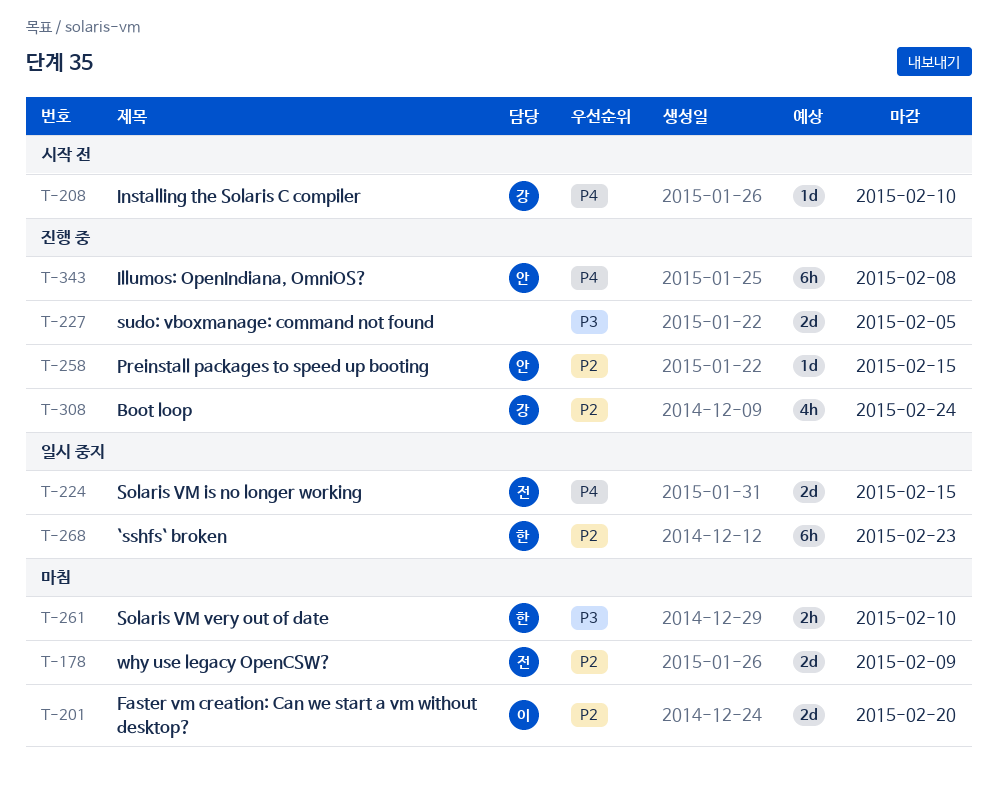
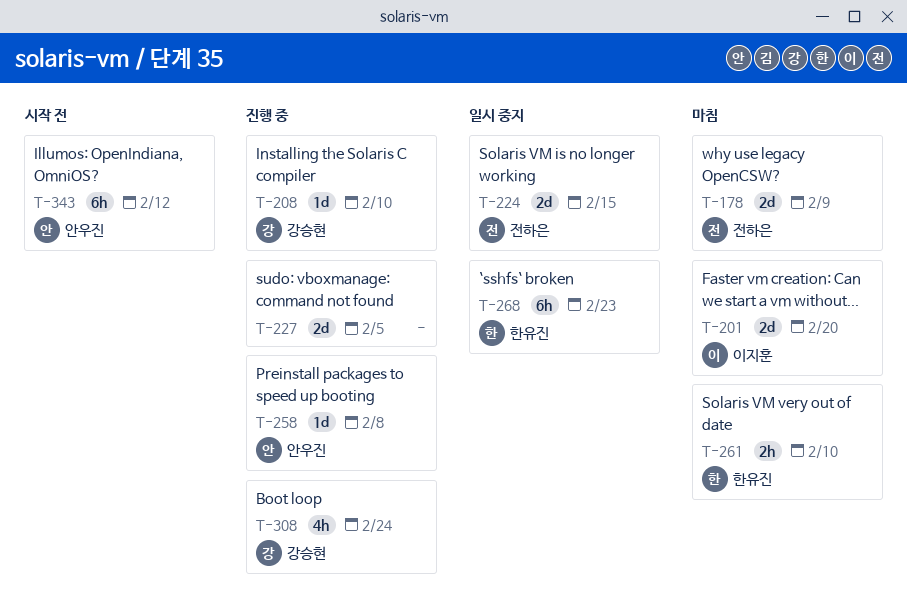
T-208, status: 시작 전 -> 진행 중
T-258, due: Feb 15 -> Feb 8
T-343, status: 진행 중 -> 시작 전
T-343, due: Feb 8 -> Feb 12

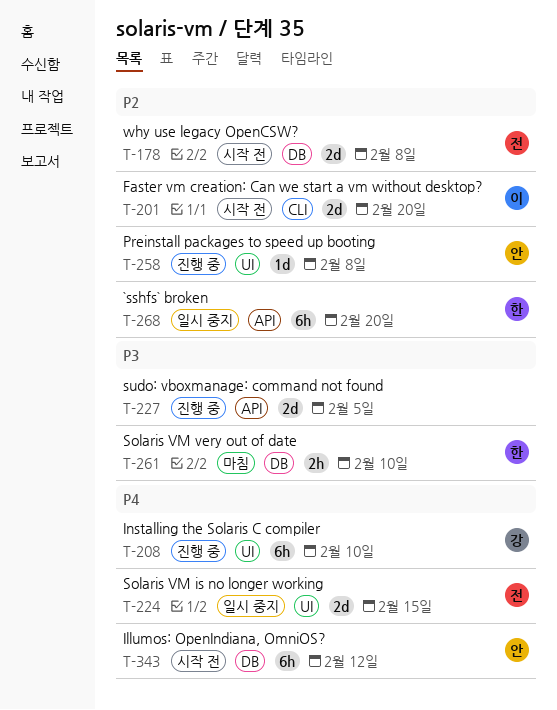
T-178, status: 마침 -> 시작 전
T-178, due: Feb 9 -> Feb 8
T-201, status: 마침 -> 시작 전
T-208, estimate: 1d -> 6h
T-268, due: Feb 23 -> Feb 20
T-308: present -> none

